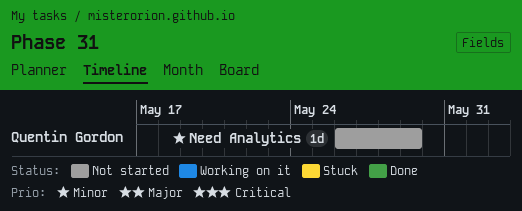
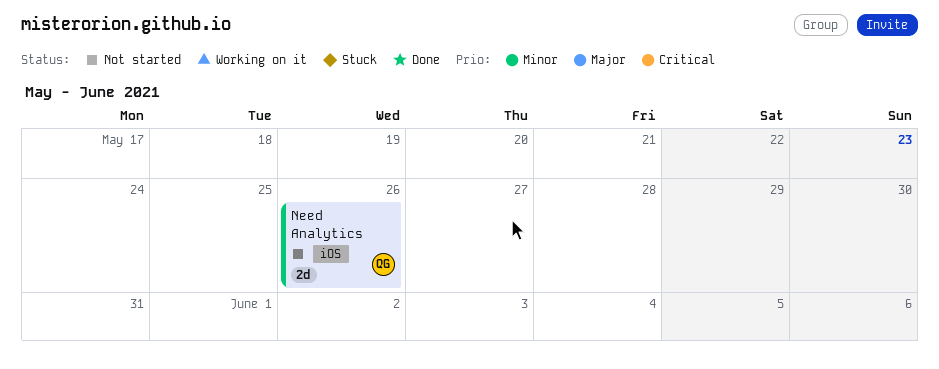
Need Analytics, estimate: 1d -> 2d
Need Analytics, due: May 29 -> May 26

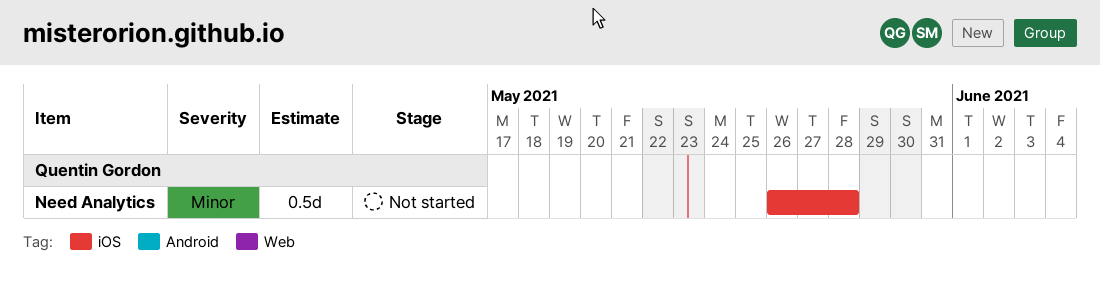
Need Analytics, estimate: 2d -> 0.5d
Need Analytics, due: May 26 -> May 28

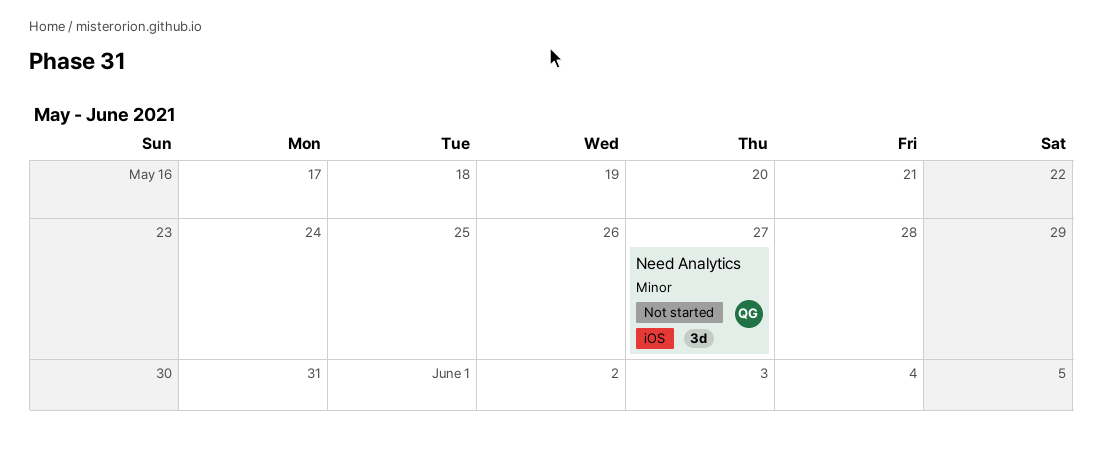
Need Analytics, estimate: 0.5d -> 3d
Need Analytics, due: May 28 -> May 27

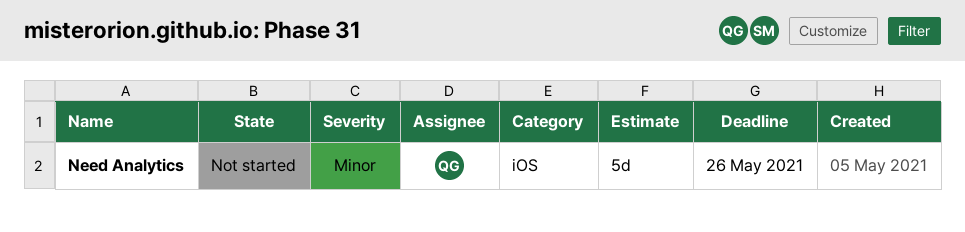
Need Analytics, estimate: 3d -> 5d
Need Analytics, due: May 27 -> May 26

